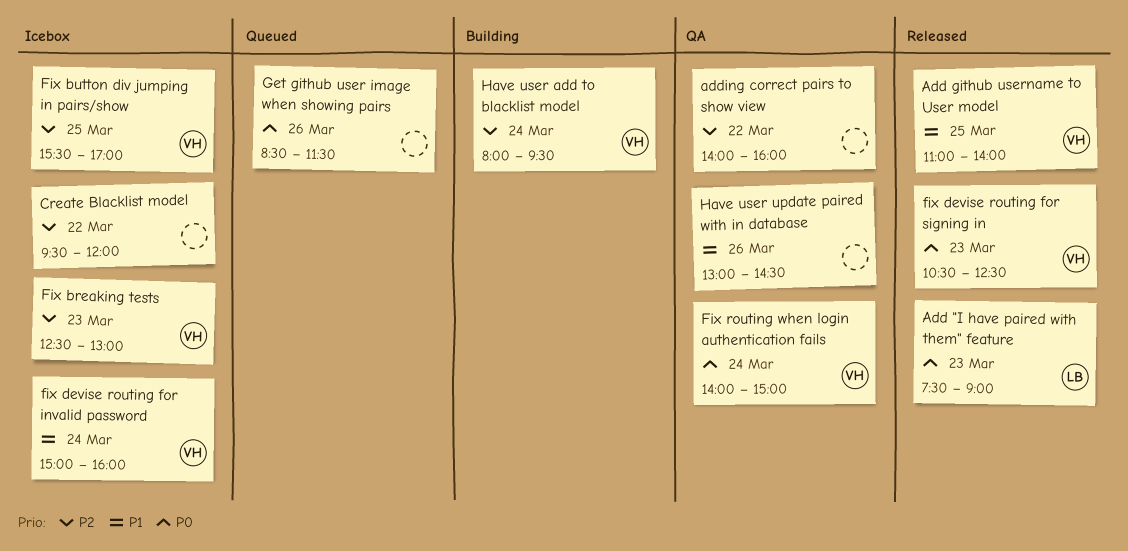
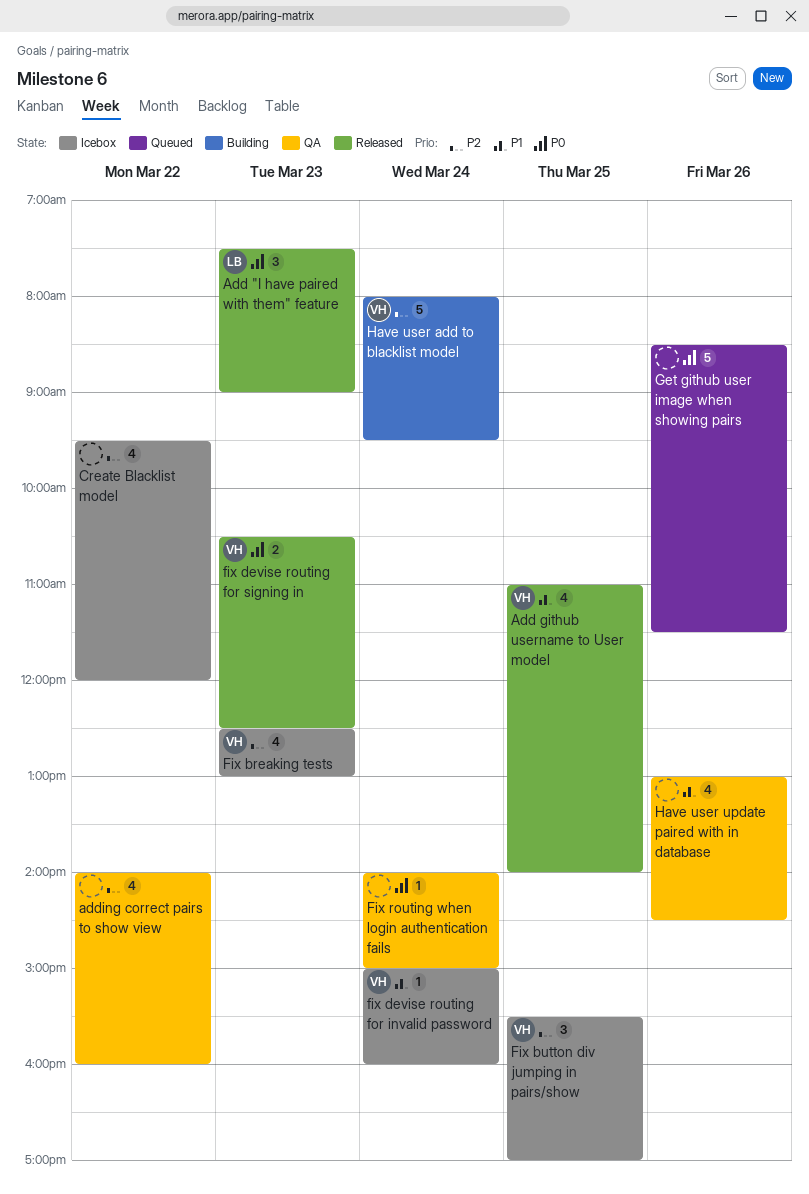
Fix routing when login authentication fails, owner: VH -> none

